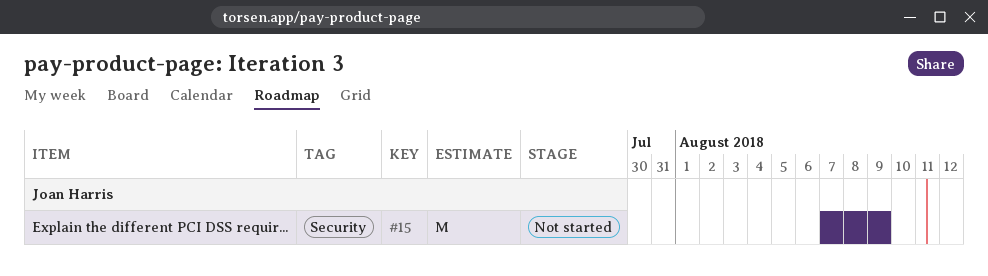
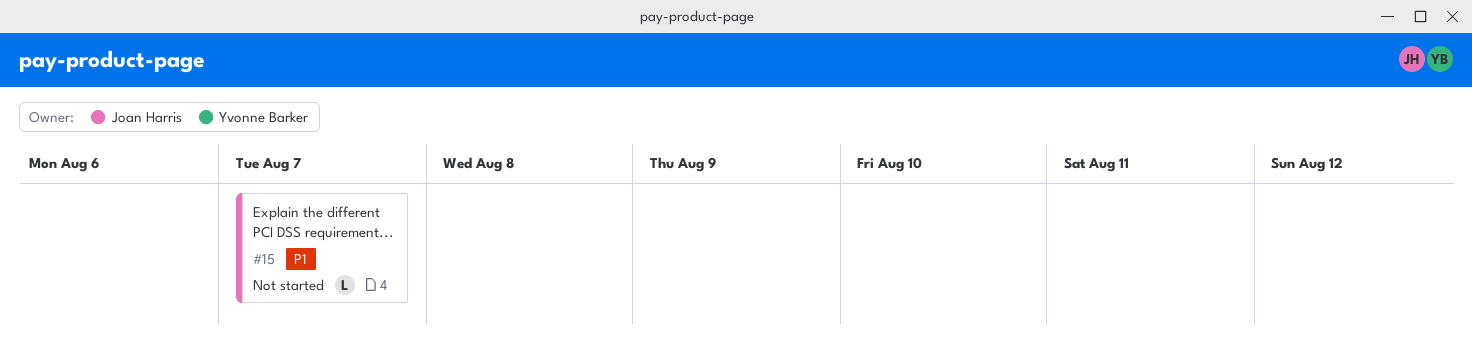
#15, estimate: M -> L
#15, due: Aug 9 -> Aug 7

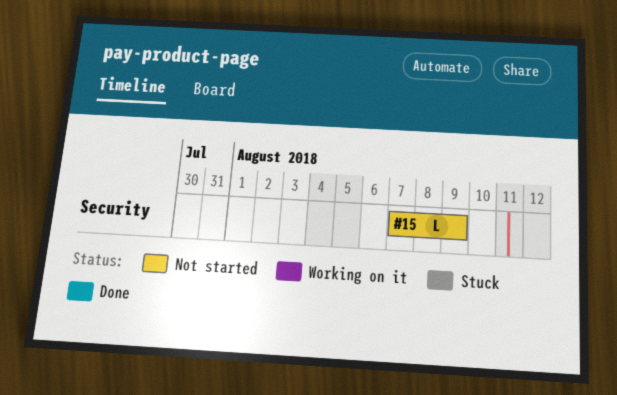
#15, due: Aug 7 -> Aug 9

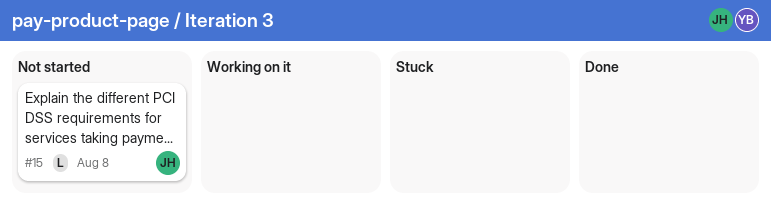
#15, due: Aug 9 -> Aug 8

